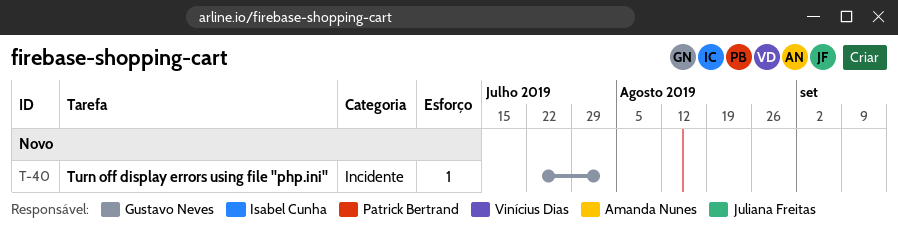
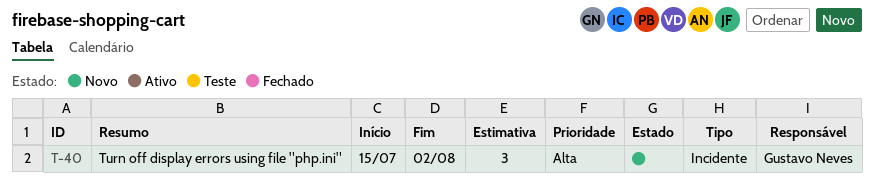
T-40, estimate: 1 -> 3
T-40, start: Jul 22 -> Jul 15

